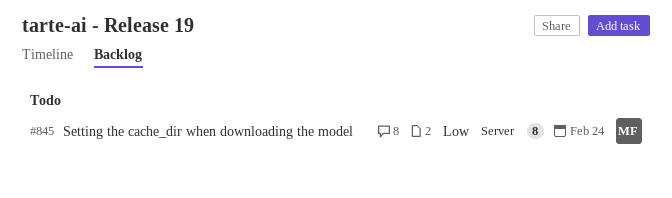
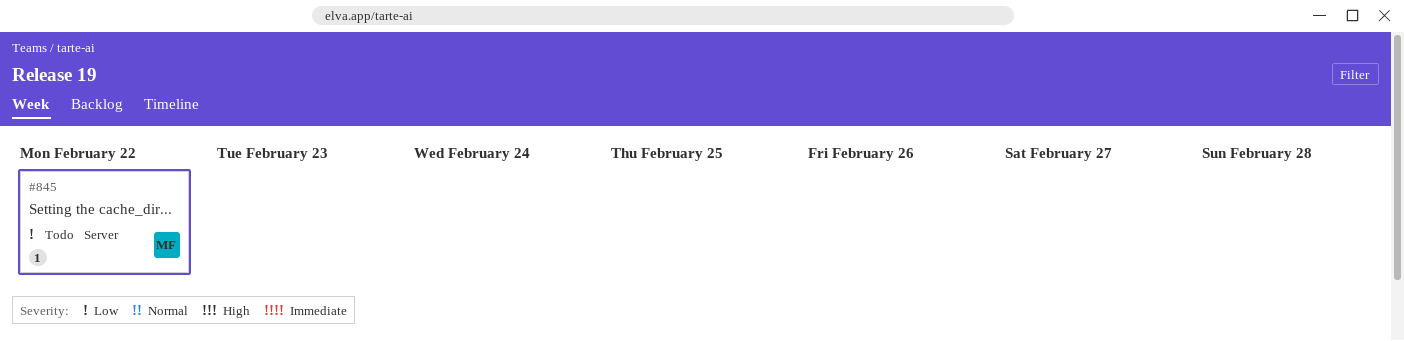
#845, estimate: 8 -> 1
#845, due: Feb 24 -> Feb 22

